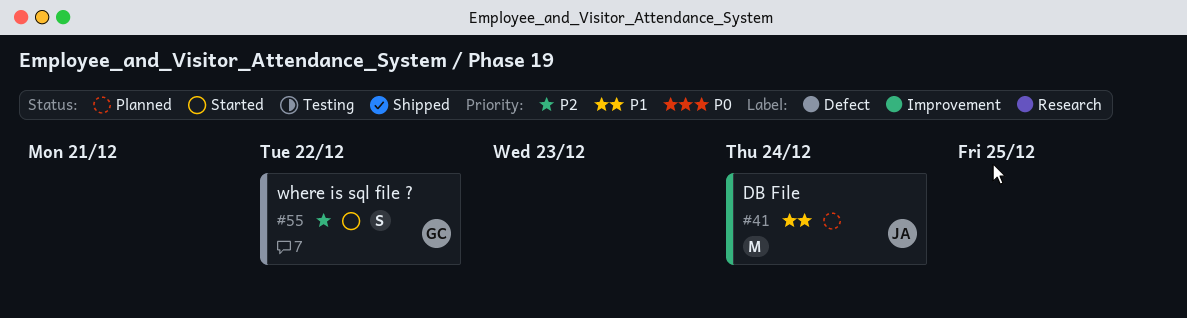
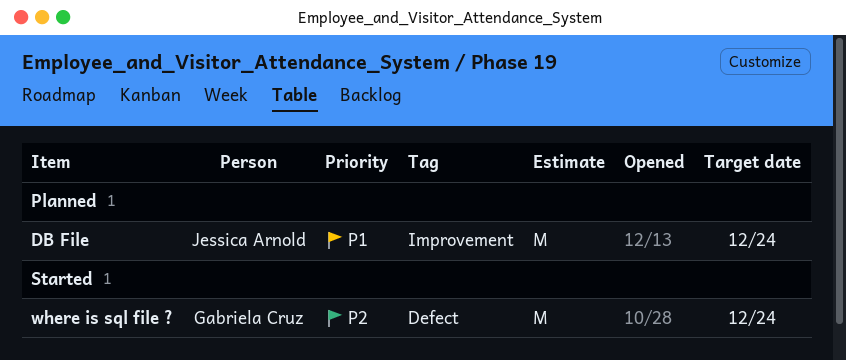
where is sql file ?, estimate: S -> M
where is sql file ?, due: Dec 22 -> Dec 24

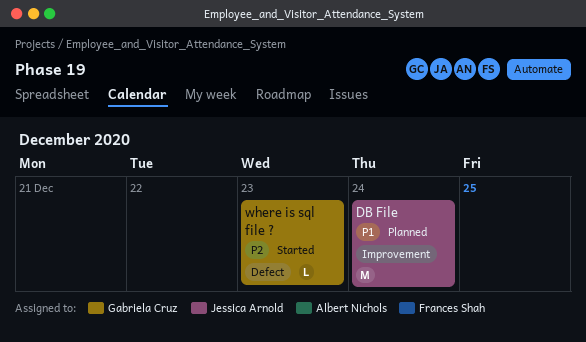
where is sql file ?, estimate: M -> L
where is sql file ?, due: Dec 24 -> Dec 23

